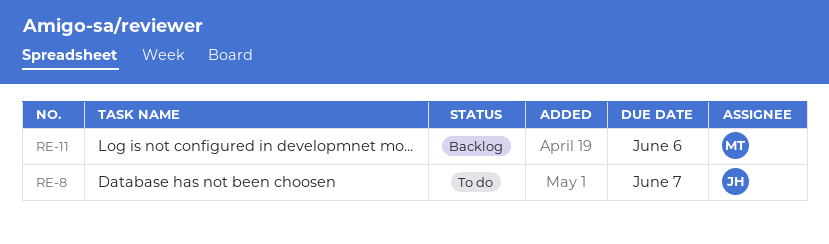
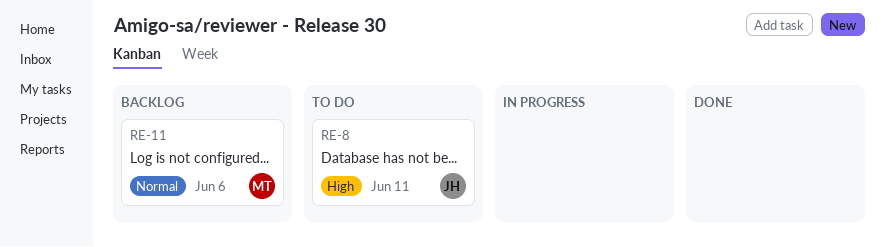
RE-8, due: Jun 7 -> Jun 11

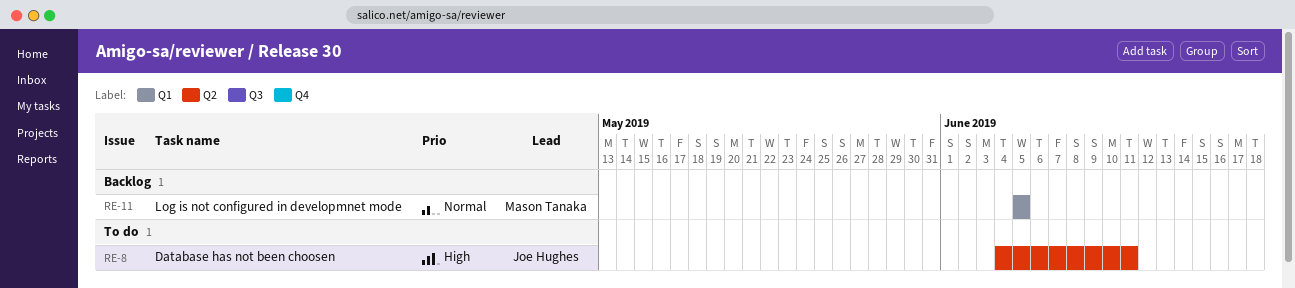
RE-11, due: Jun 6 -> Jun 5

